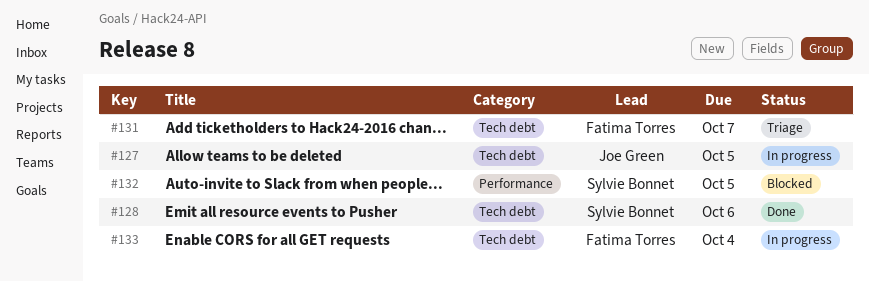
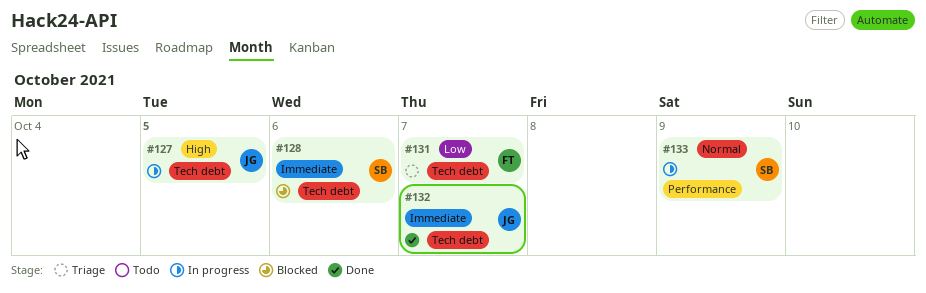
#128, status: Done -> Blocked
#132, status: Blocked -> Done
#132, owner: Sylvie Bonnet -> Joe Green
#132, label: Performance -> Tech debt
#132, due: Oct 5 -> Oct 7
#133, owner: Fatima Torres -> Sylvie Bonnet
#133, label: Tech debt -> Performance
#133, due: Oct 4 -> Oct 9

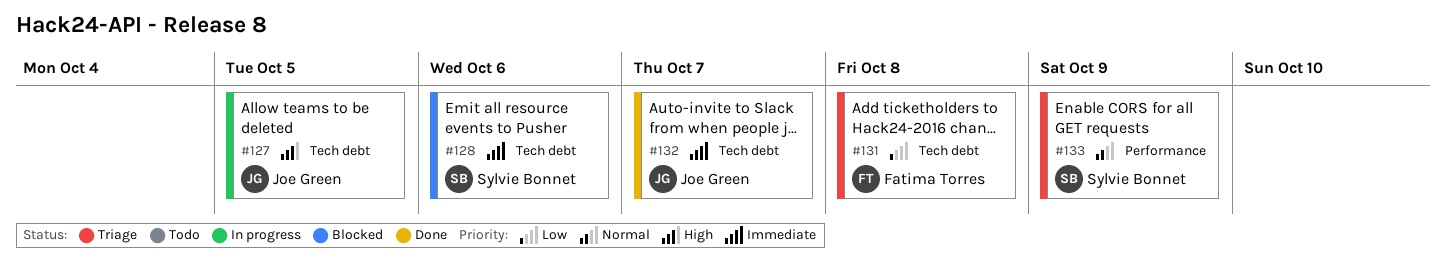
#131, due: Oct 7 -> Oct 8
#133, status: In progress -> Triage

